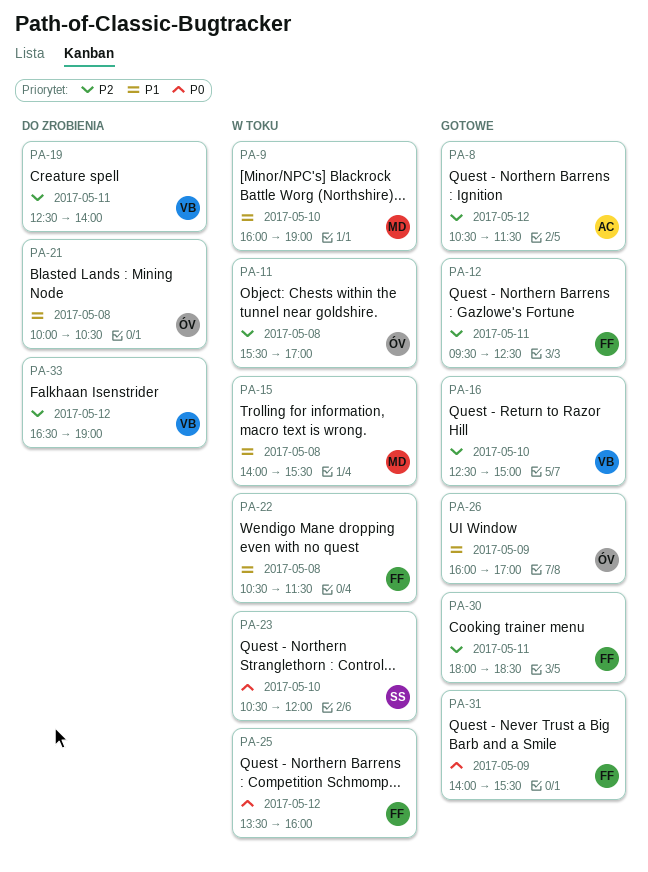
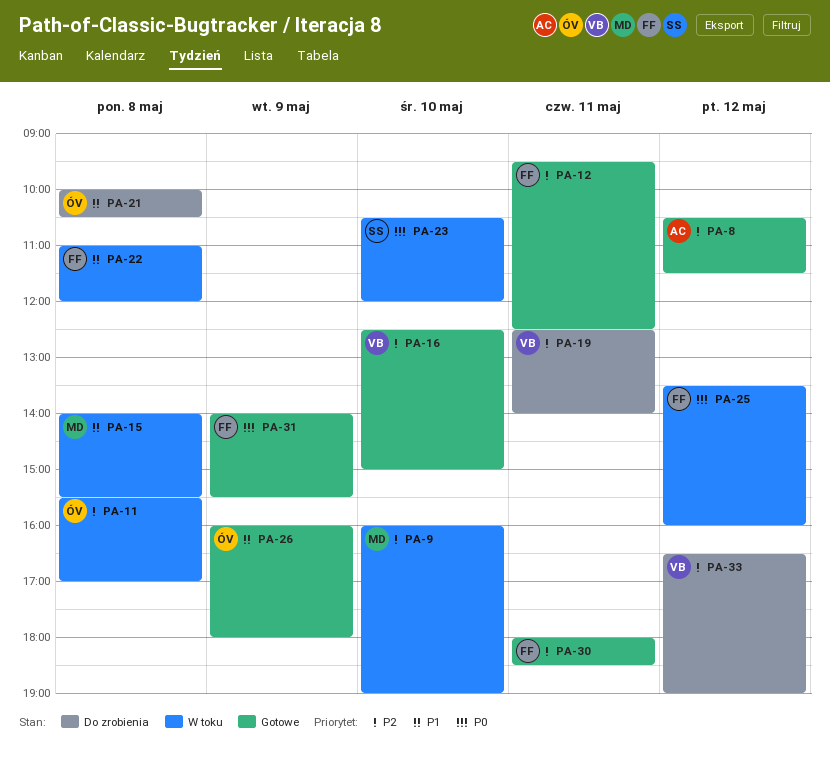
PA-9, priority: P1 -> P2
PA-22, begins: 10:30 -> 11:00
PA-22, ends: 11:30 -> 12:00
PA-26, ends: 17:00 -> 18:00

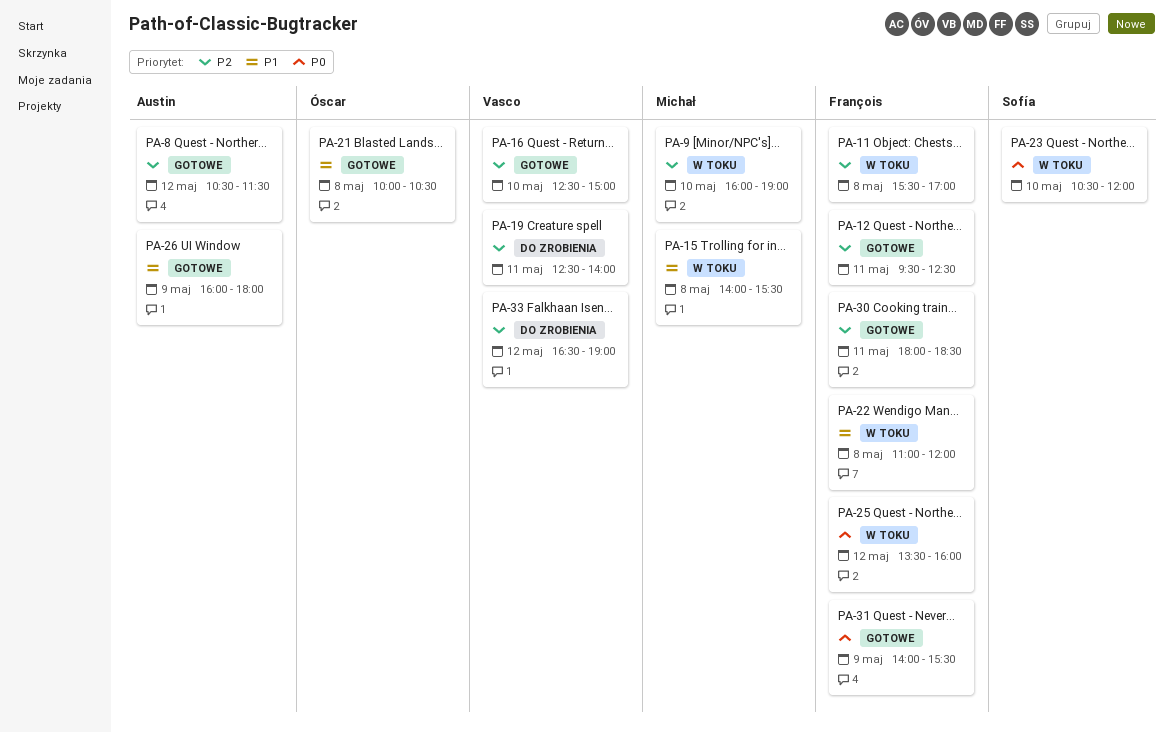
PA-11, owner: Óscar -> François
PA-21, status: Do zrobienia -> Gotowe
PA-26, owner: Óscar -> Austin

